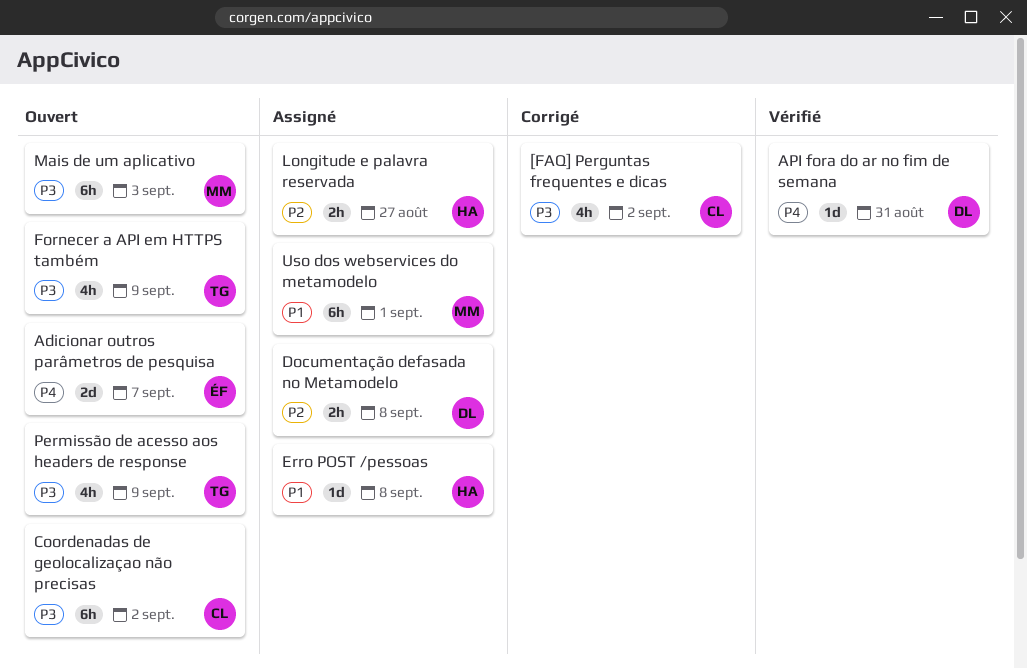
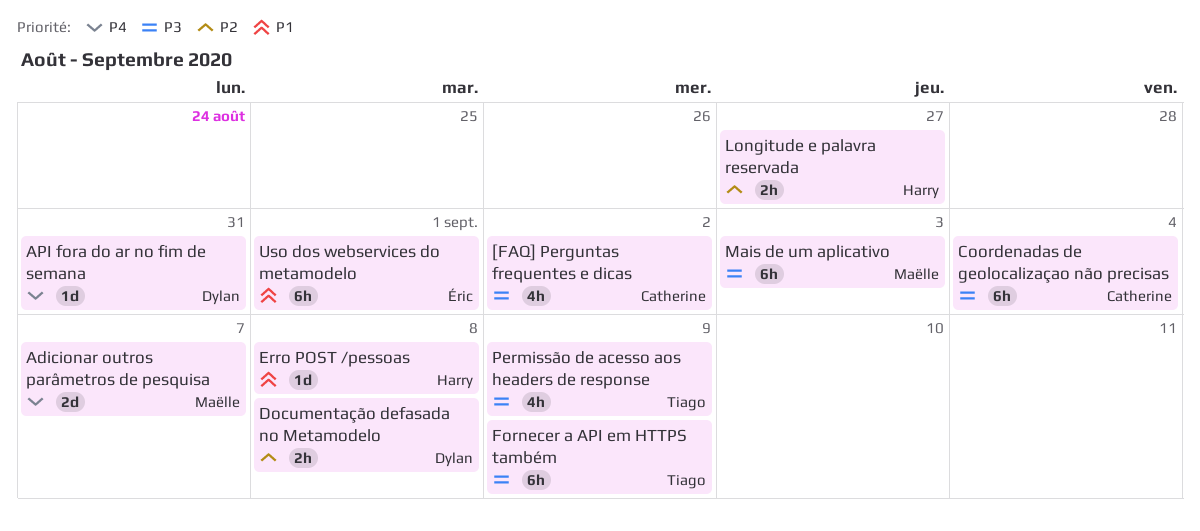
Adicionar outros parâmetros de pesquisa, owner: Éric -> Maëlle
Coordenadas de geolocalizaçao não precisas, due: Sep 2 -> Sep 4
Fornecer a API em HTTPS também, estimate: 4h -> 6h
Uso dos webservices do metamodelo, owner: Maëlle -> Éric

